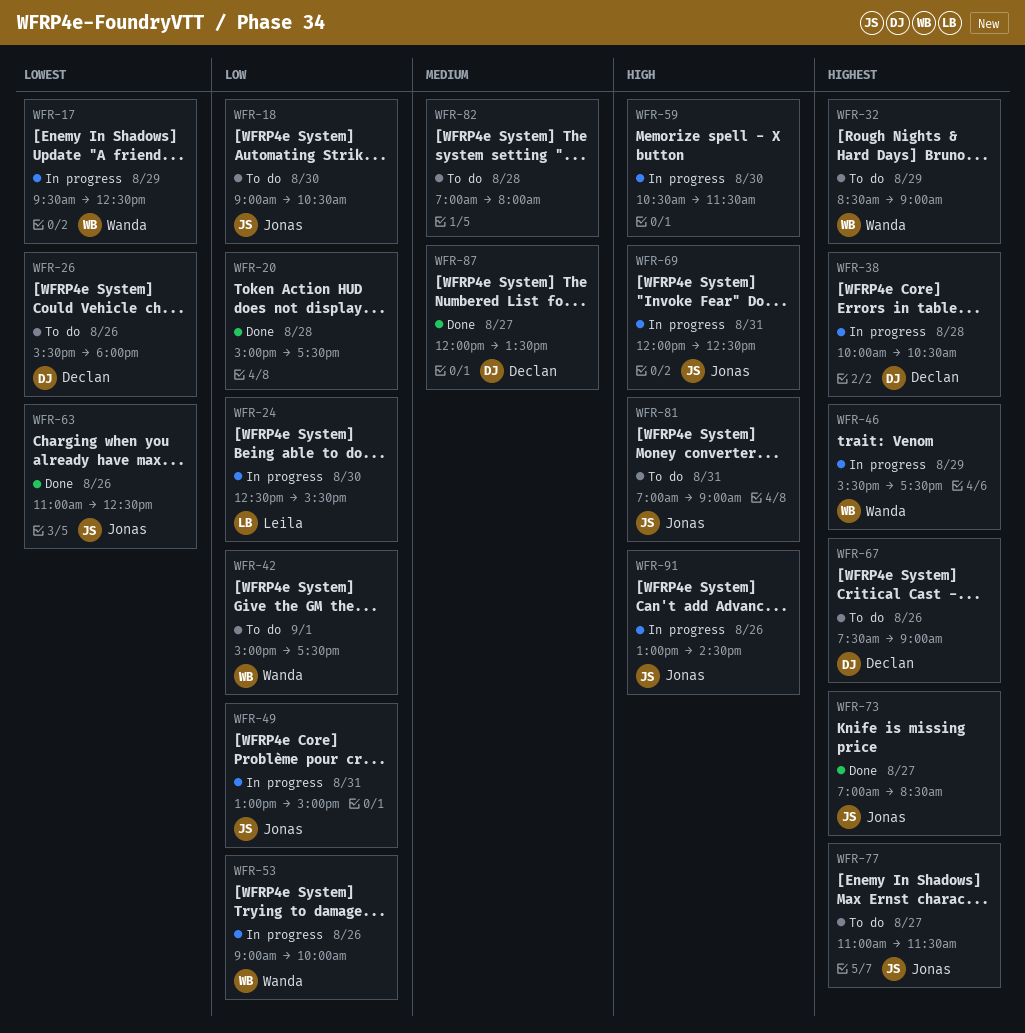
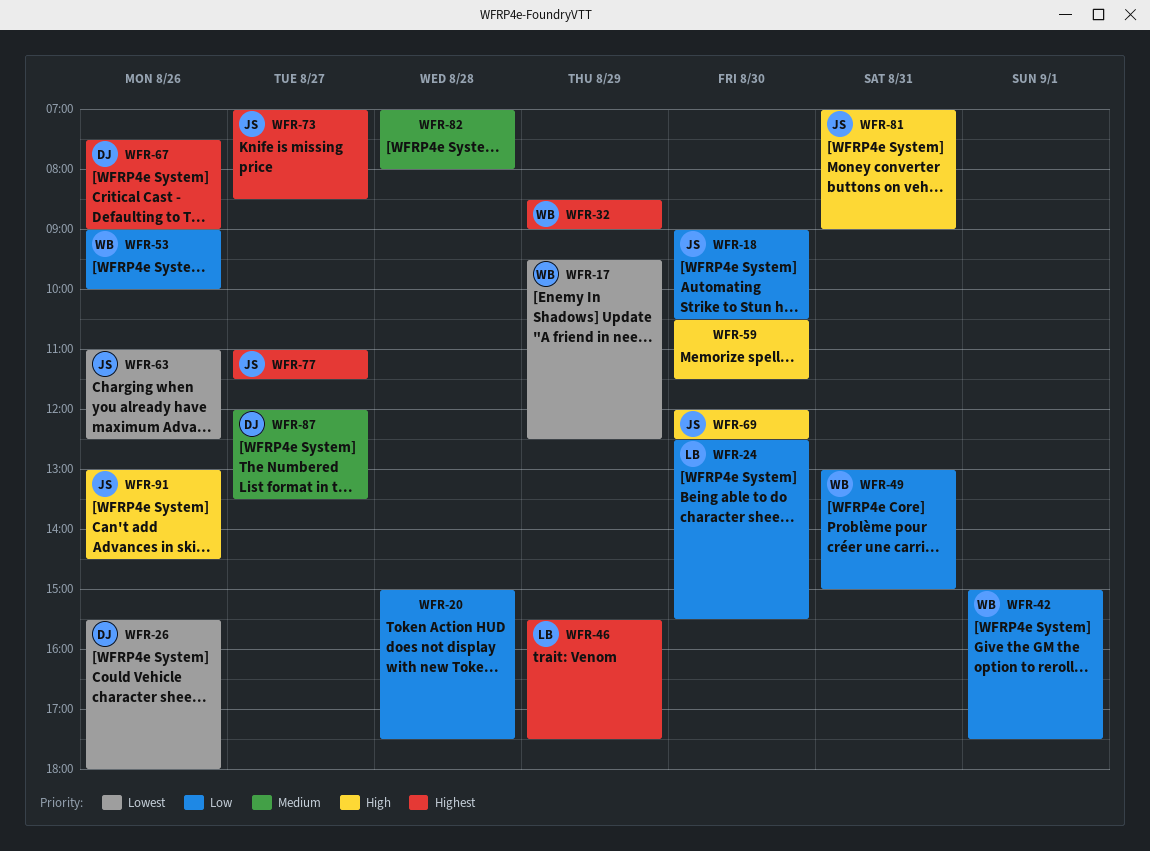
WFR-38: present -> none
WFR-46, owner: Wanda -> Leila
WFR-49, owner: Jonas -> Wanda
WFR-69, day: Aug 31 -> Aug 30

